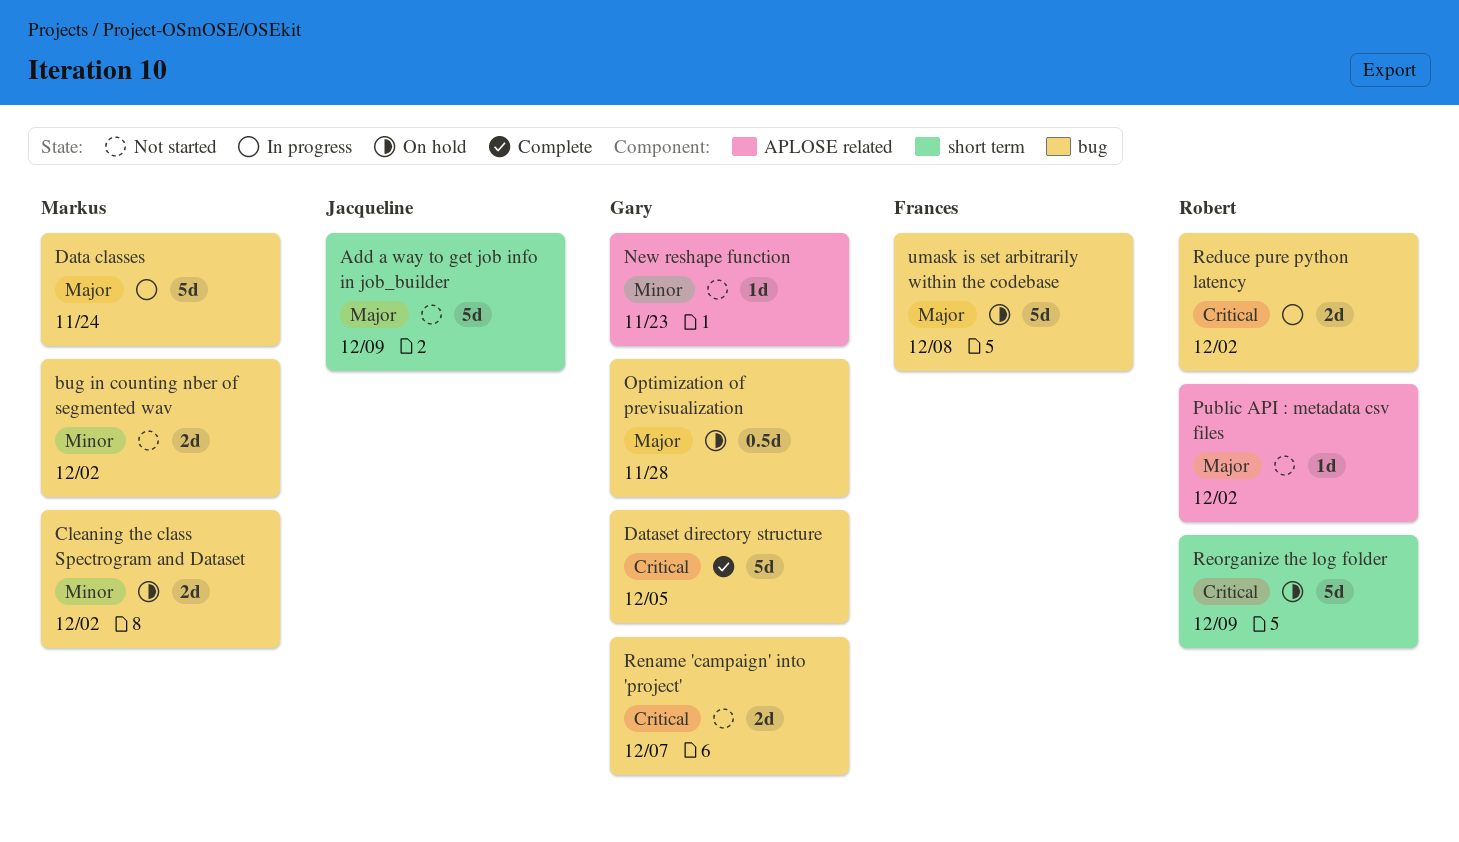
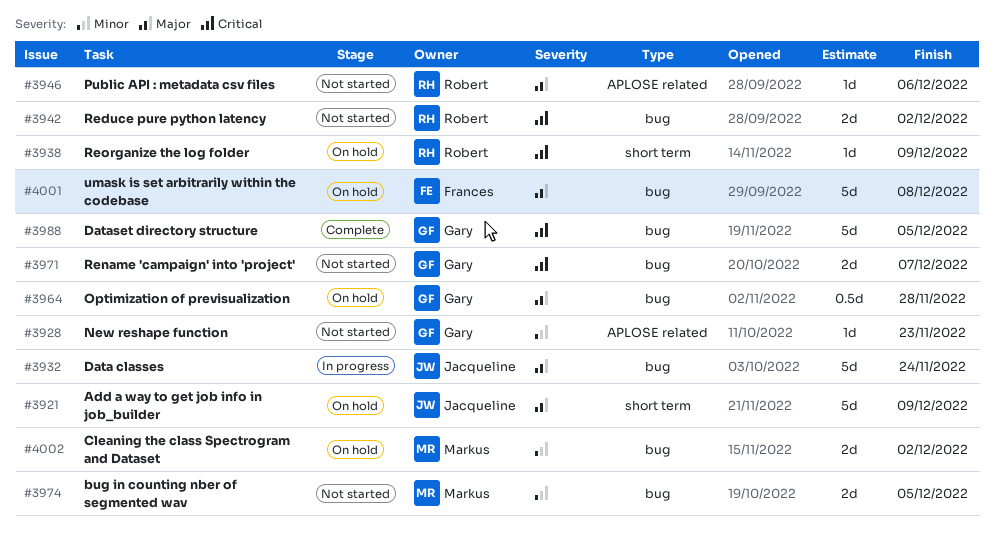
Add a way to get job info in job_builder, status: Not started -> On hold
bug in counting nber of segmented wav, due: Dec 2 -> Dec 5
Data classes, owner: Markus -> Jacqueline
Public API : metadata csv files, due: Dec 2 -> Dec 6
Reduce pure python latency, status: In progress -> Not started
Reorganize the log folder, estimate: 5d -> 1d

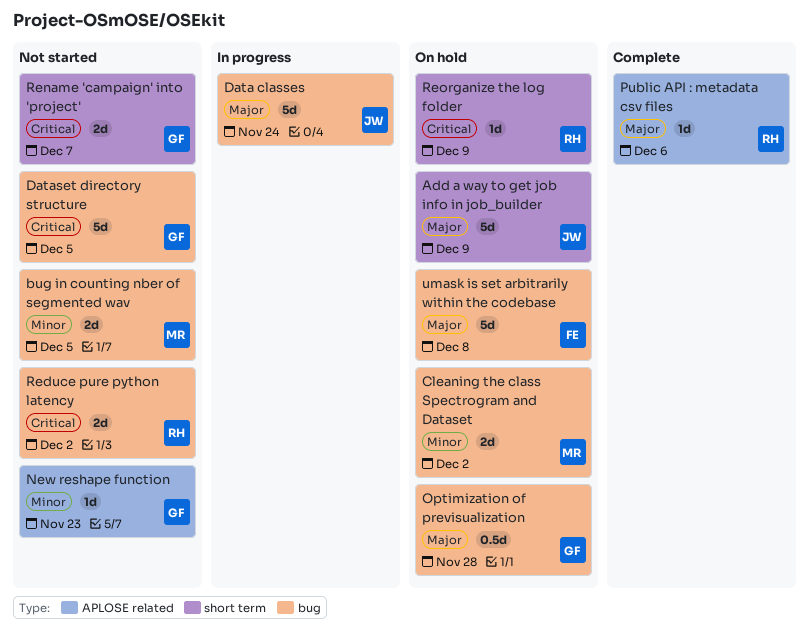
Dataset directory structure, status: Complete -> Not started
Public API : metadata csv files, status: Not started -> Complete
Rename 'campaign' into 'project', label: bug -> short term

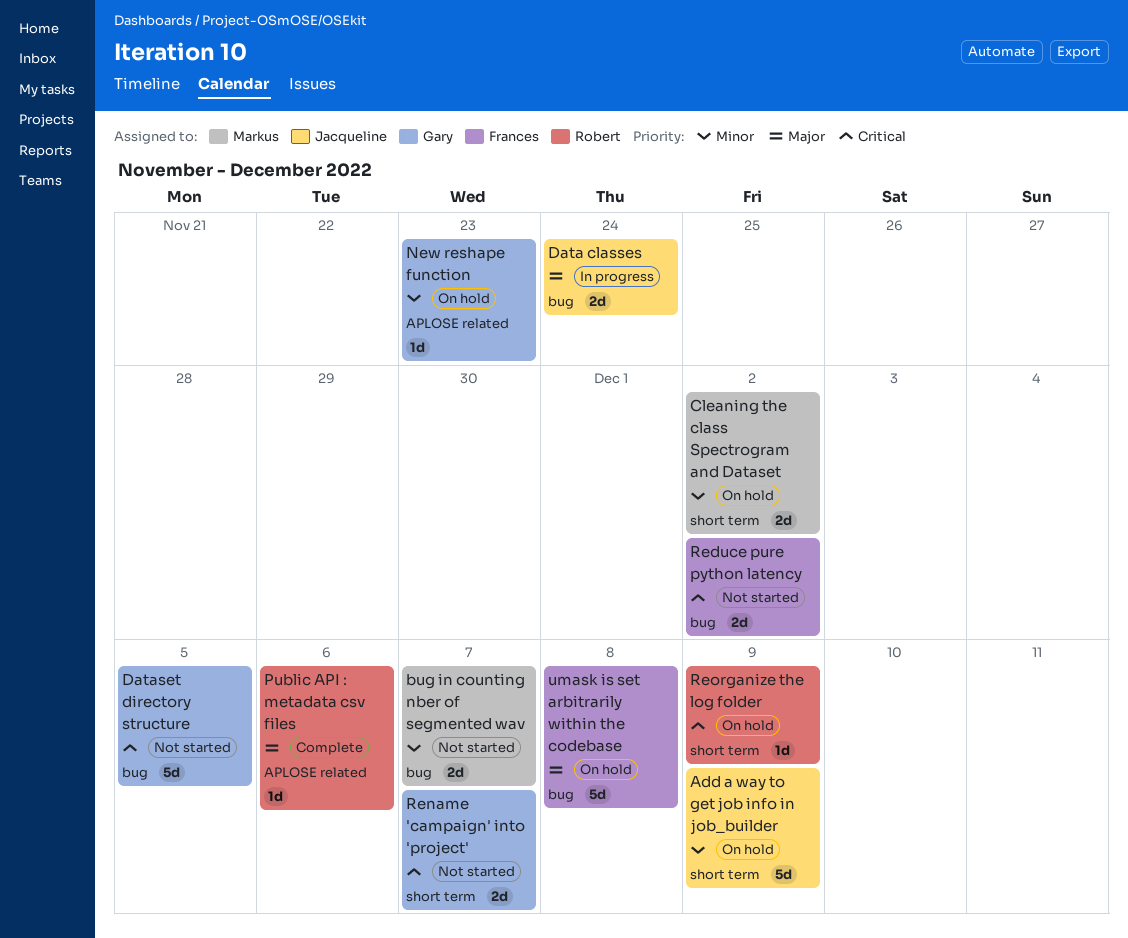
Add a way to get job info in job_builder, priority: Major -> Minor
bug in counting nber of segmented wav, due: Dec 5 -> Dec 7
Cleaning the class Spectrogram and Dataset, label: bug -> short term
Data classes, estimate: 5d -> 2d
New reshape function, status: Not started -> On hold
Optimization of previsualization: present -> none
Reduce pure python latency, owner: Robert -> Frances

